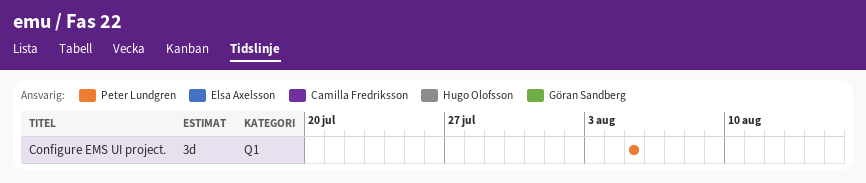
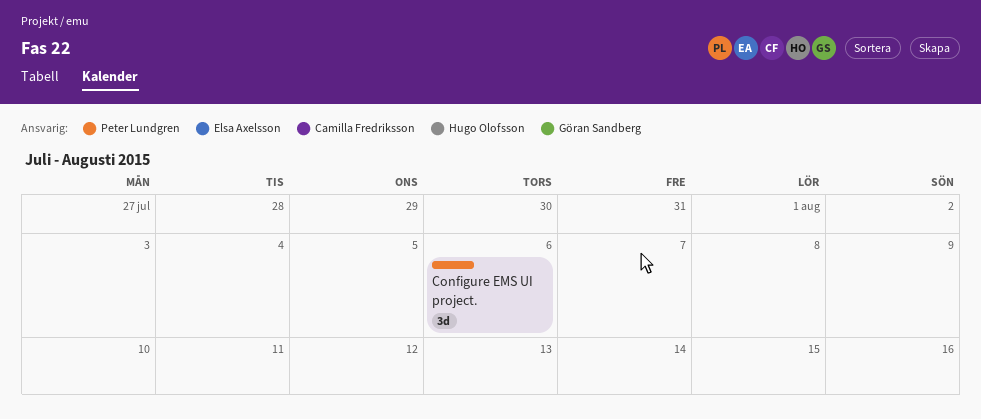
Configure EMS UI project., due: Aug 5 -> Aug 6

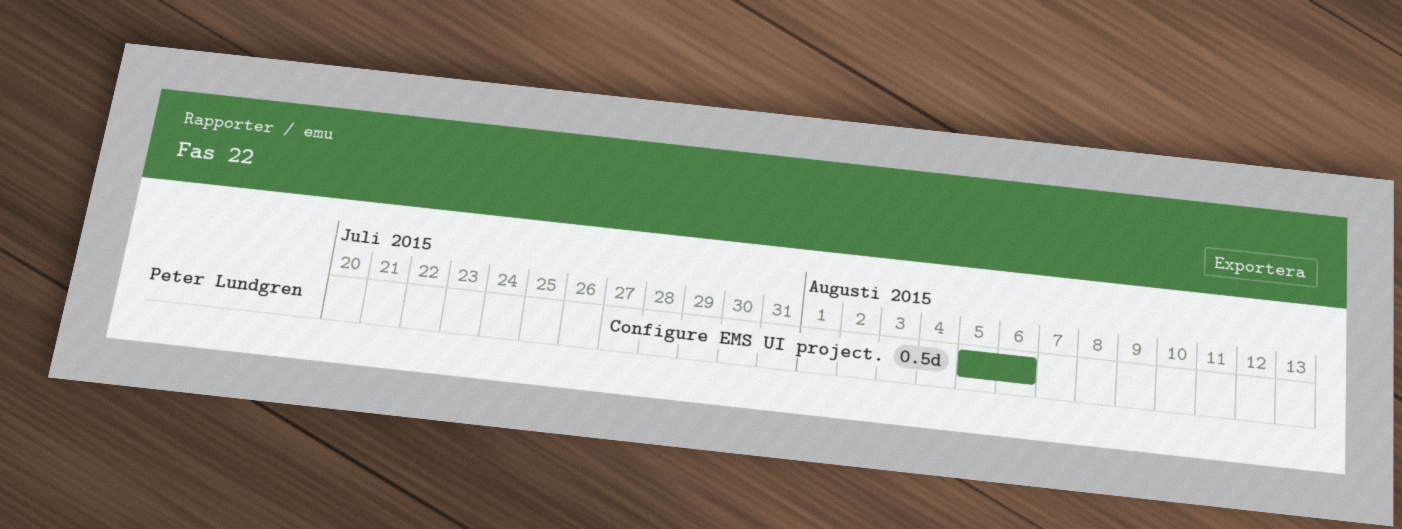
Configure EMS UI project., estimate: 3d -> 0.5d

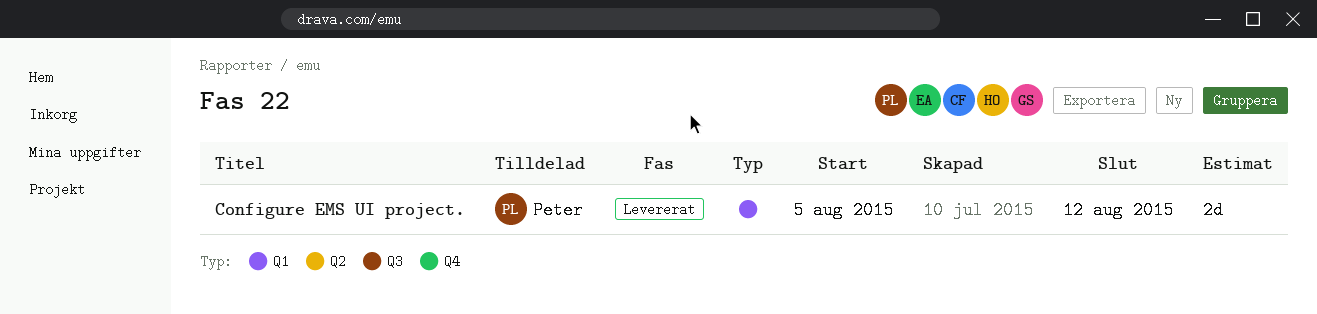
Configure EMS UI project., estimate: 0.5d -> 2d
Configure EMS UI project., due: Aug 6 -> Aug 12

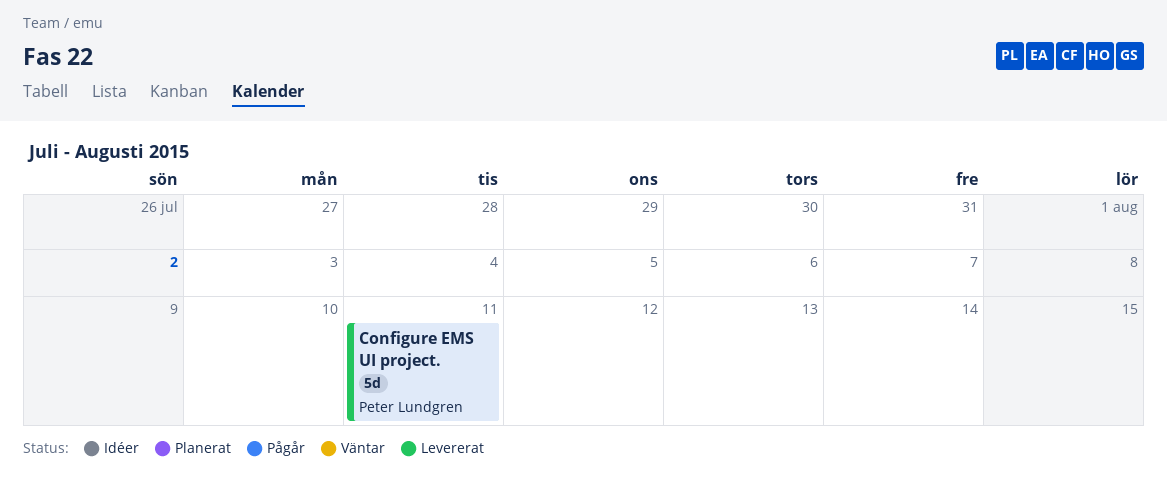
Configure EMS UI project., estimate: 2d -> 5d
Configure EMS UI project., due: Aug 12 -> Aug 11

